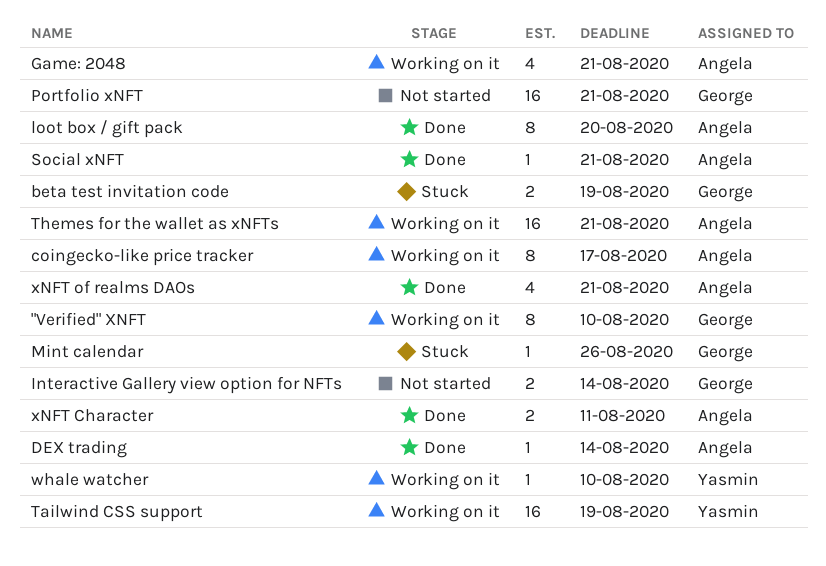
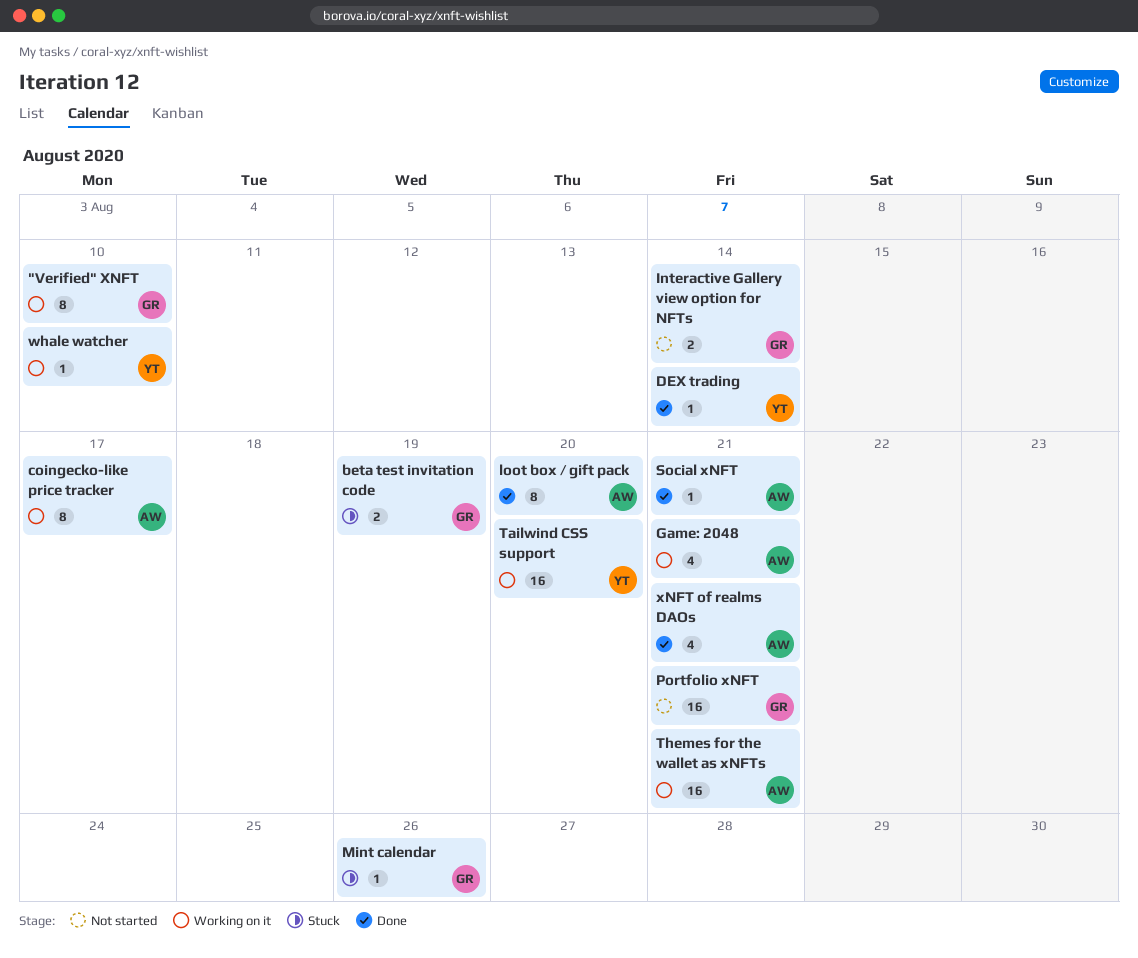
DEX trading, owner: Angela -> Yasmin
Tailwind CSS support, due: Aug 19 -> Aug 20
xNFT Character: present -> none

